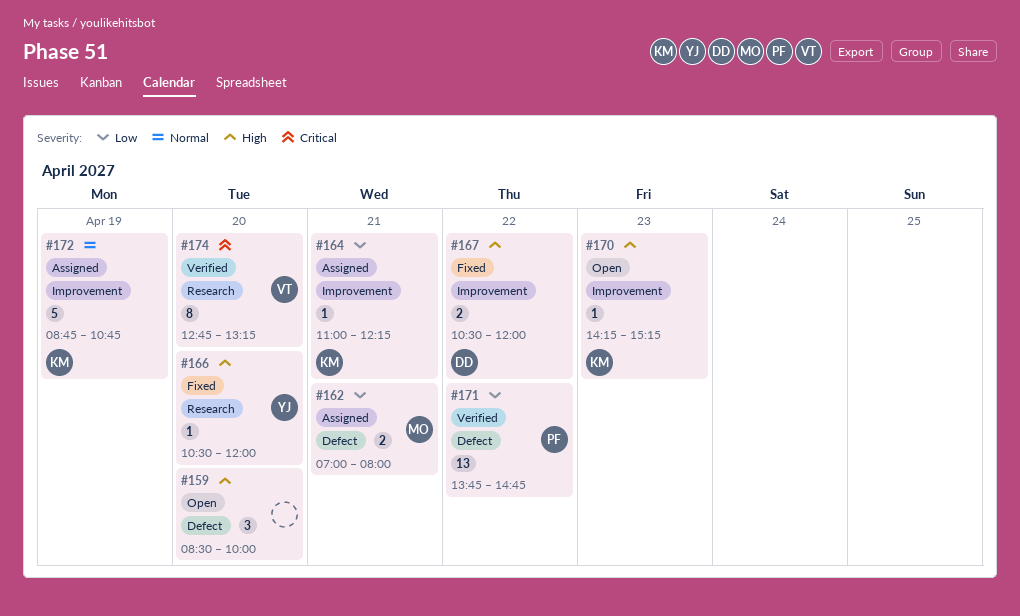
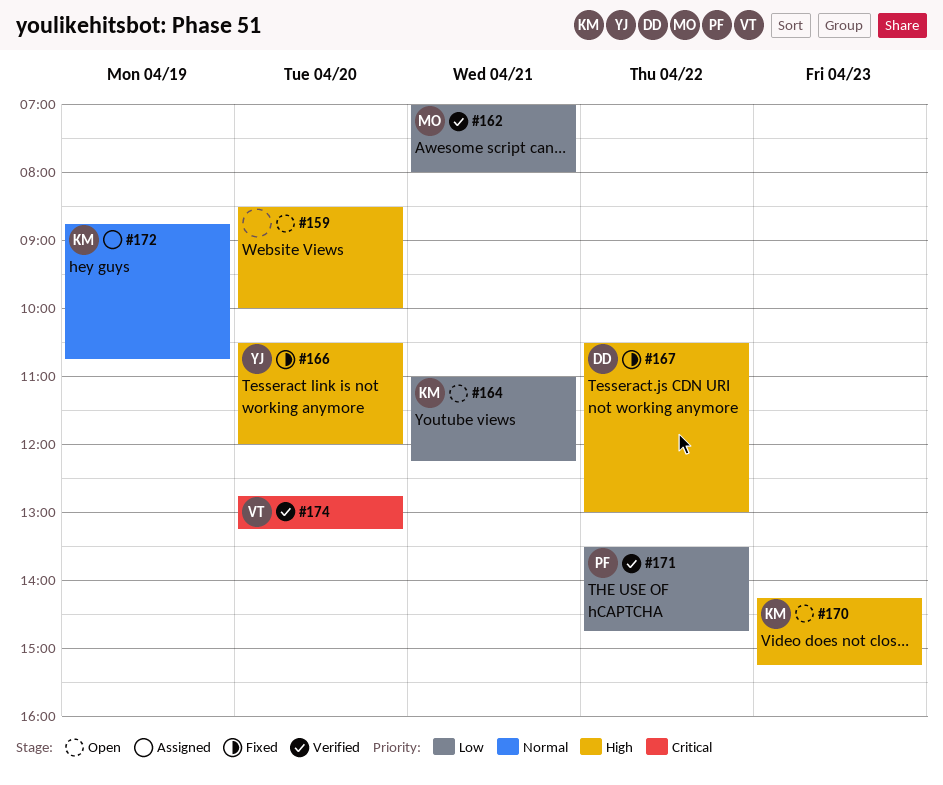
#162, status: Assigned -> Verified
#164, status: Assigned -> Open
#167, ends: 12:00 -> 13:00
#171, begins: 13:45 -> 13:30

